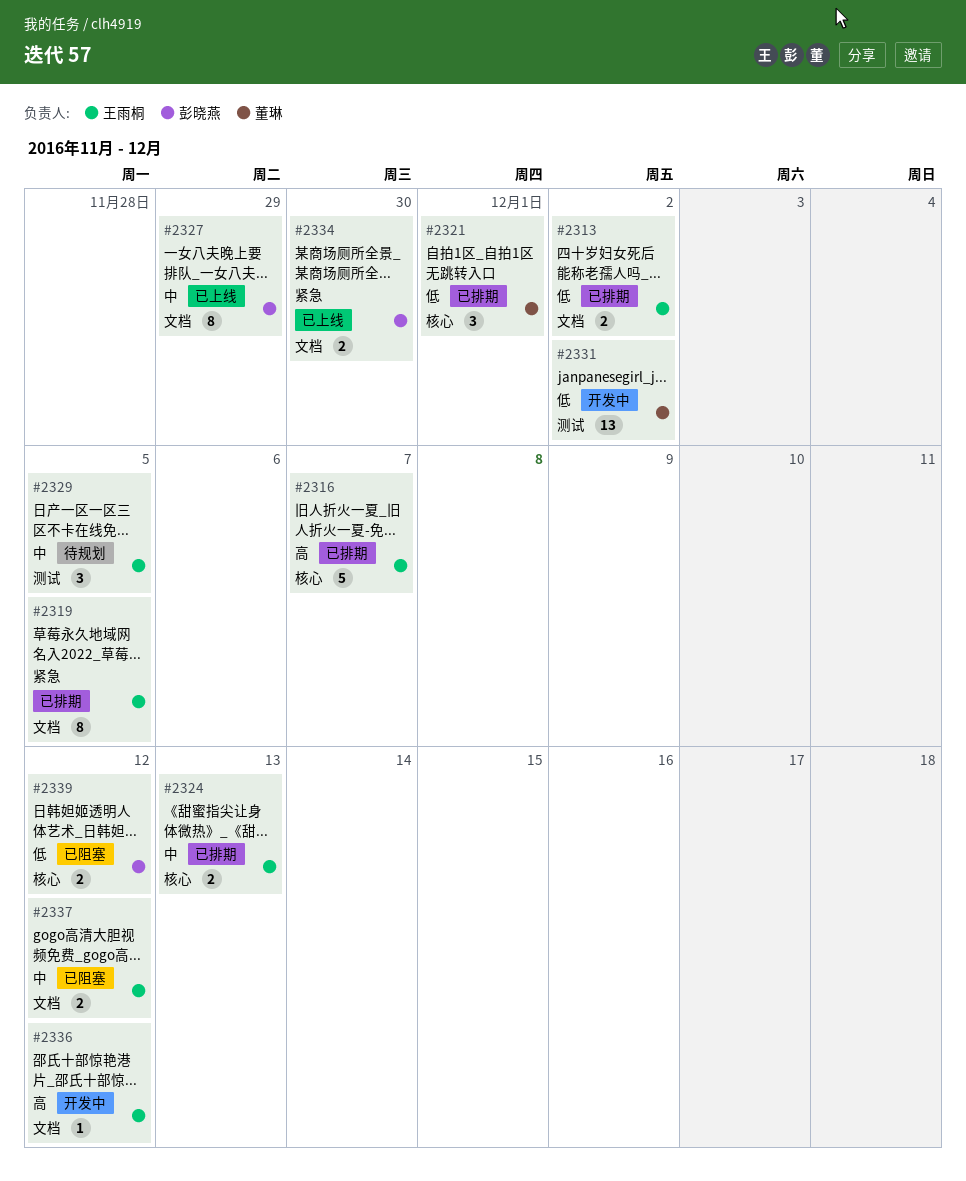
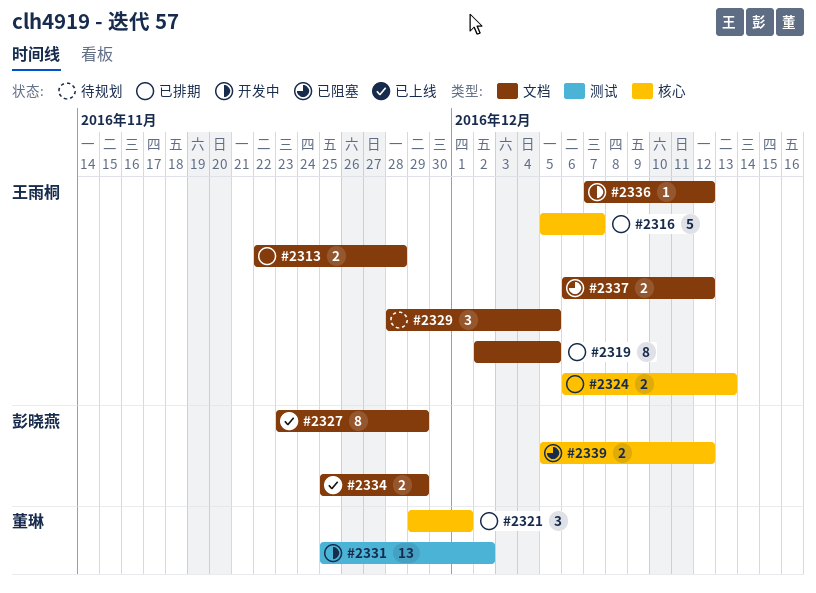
#2313, due: Dec 2 -> Nov 28
#2329, label: 测试 -> 文档
#2334, due: Nov 30 -> Nov 29

